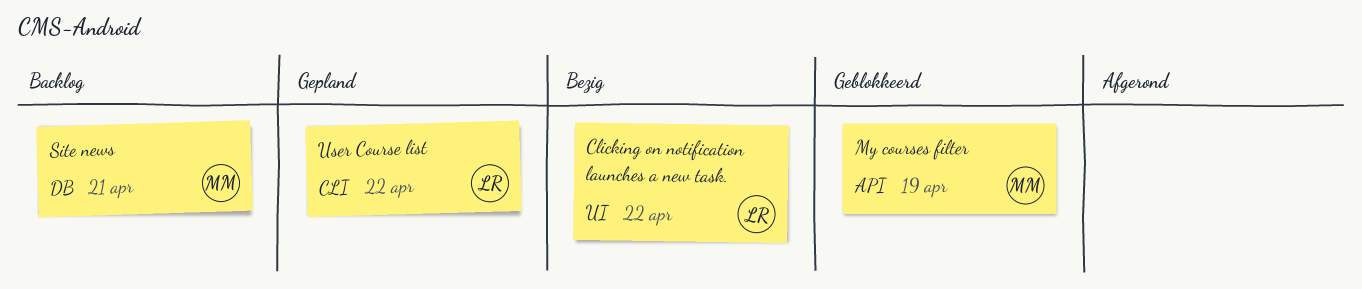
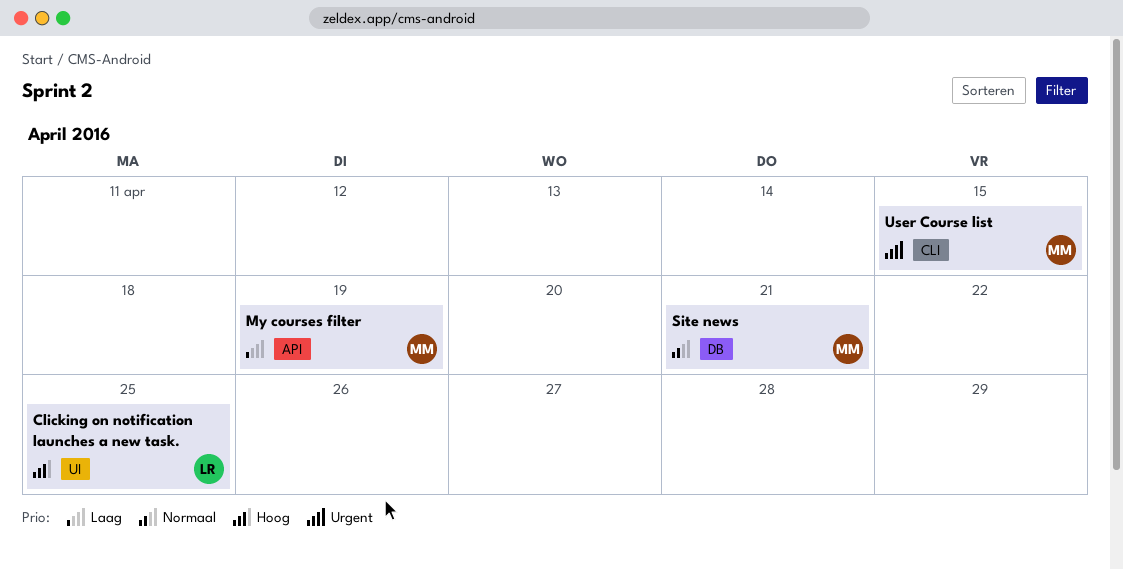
Clicking on notification launches a new task., due: Apr 22 -> Apr 25
User Course list, owner: LR -> MM
User Course list, due: Apr 22 -> Apr 15

